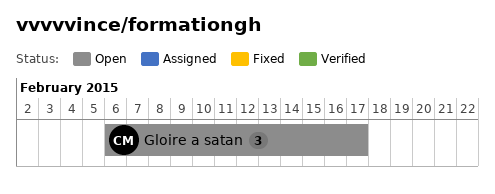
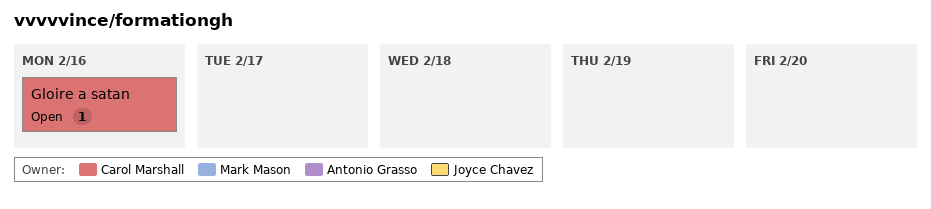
Gloire a satan, estimate: 3 -> 1
Gloire a satan, due: Feb 17 -> Feb 16

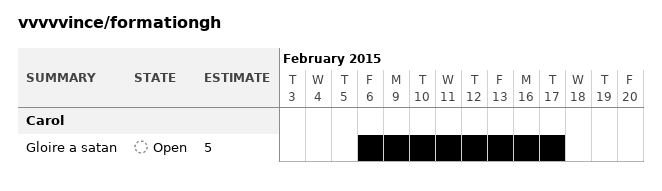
Gloire a satan, estimate: 1 -> 5
Gloire a satan, due: Feb 16 -> Feb 17

